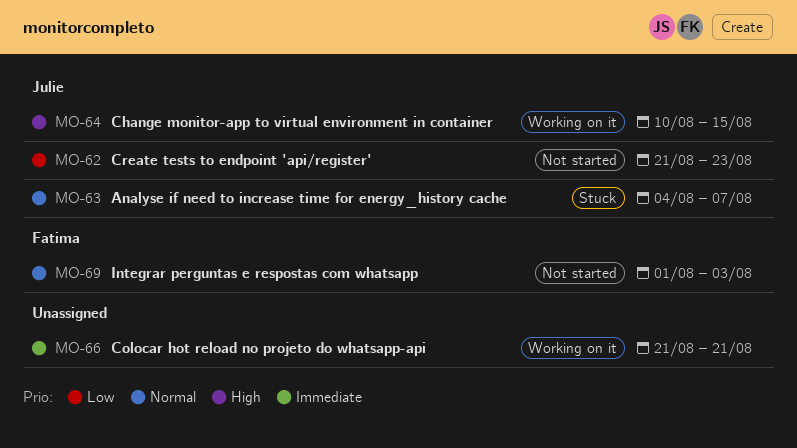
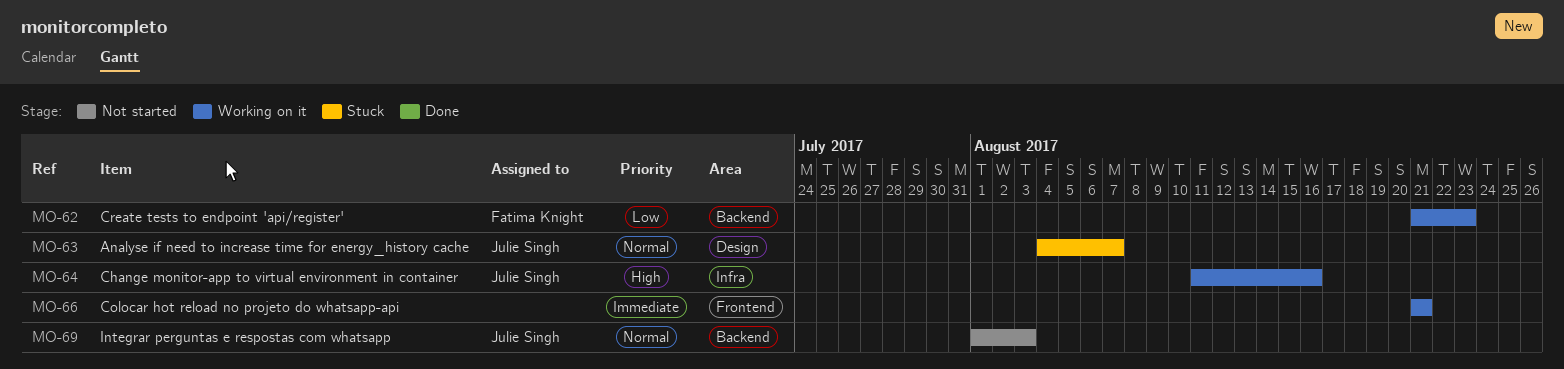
MO-62, status: Not started -> Working on it
MO-62, owner: Julie Singh -> Fatima Knight
MO-64, start: Aug 10 -> Aug 11
MO-64, due: Aug 15 -> Aug 16
MO-69, owner: Fatima Knight -> Julie Singh

